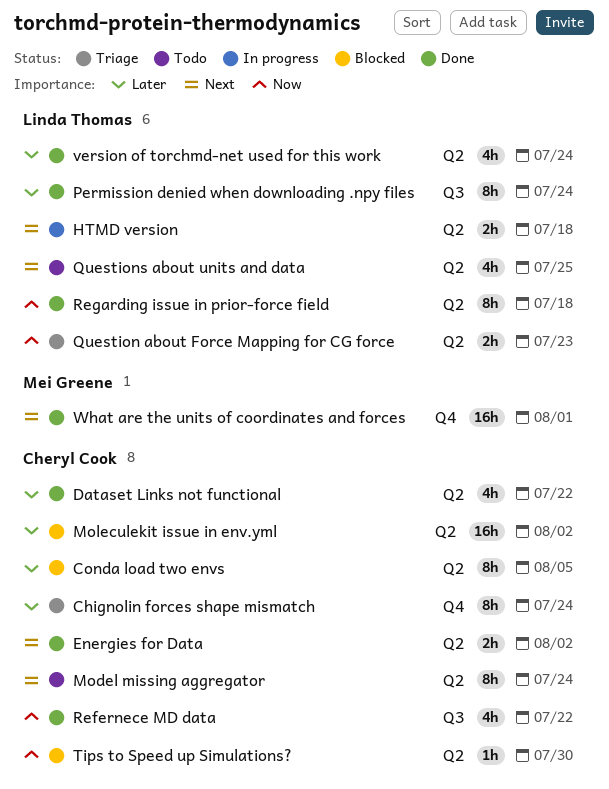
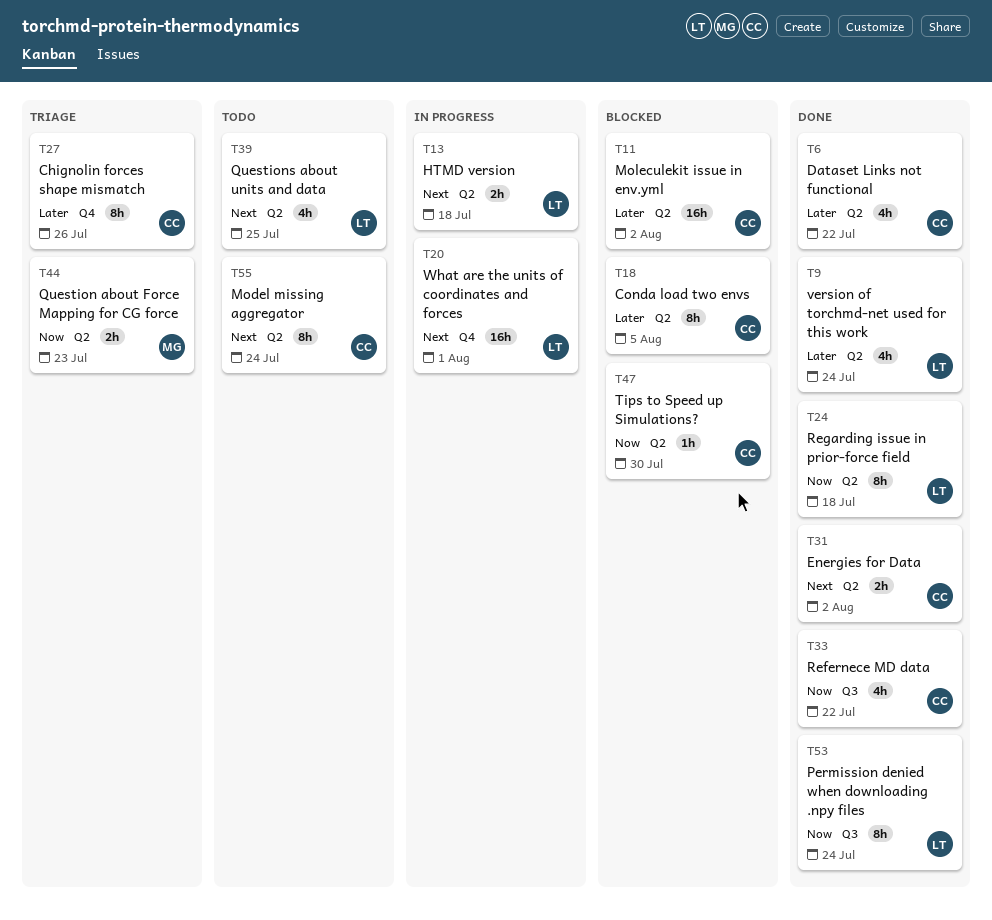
Chignolin forces shape mismatch, due: Jul 24 -> Jul 26
Permission denied when downloading .npy files, priority: Later -> Now
Question about Force Mapping for CG force, owner: Linda Thomas -> Mei Greene
What are the units of coordinates and forces, status: Done -> In progress
What are the units of coordinates and forces, owner: Mei Greene -> Linda Thomas

